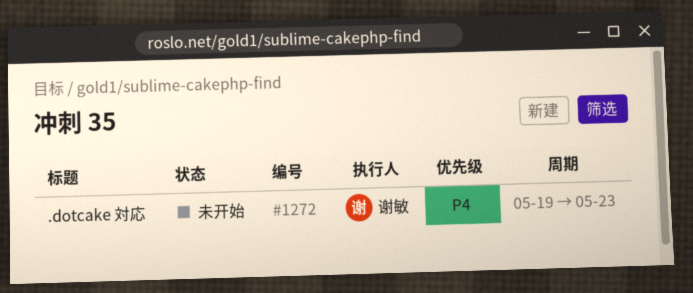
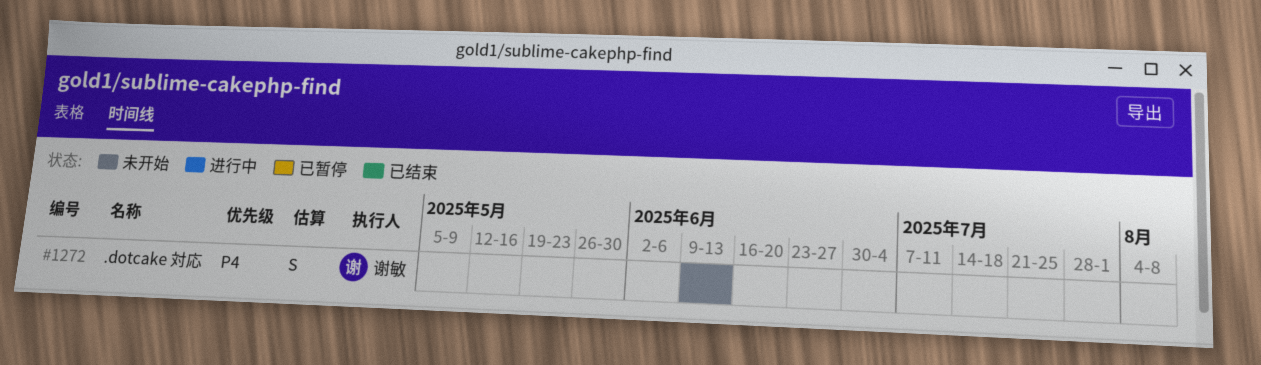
#1272, start: May 19 -> Jun 9
#1272, due: May 23 -> Jun 13

